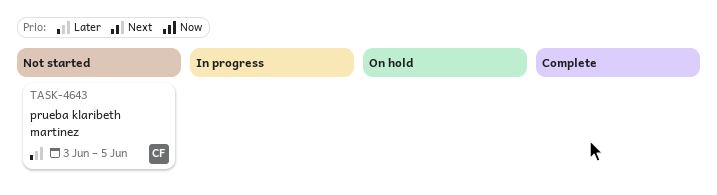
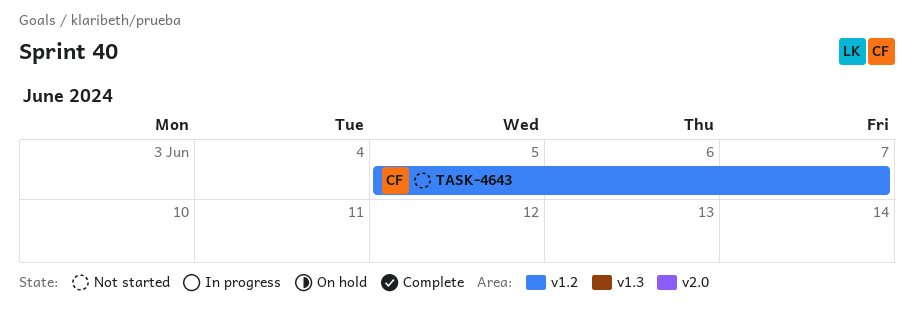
TASK-4643, start: Jun 3 -> Jun 5
TASK-4643, due: Jun 5 -> Jun 7

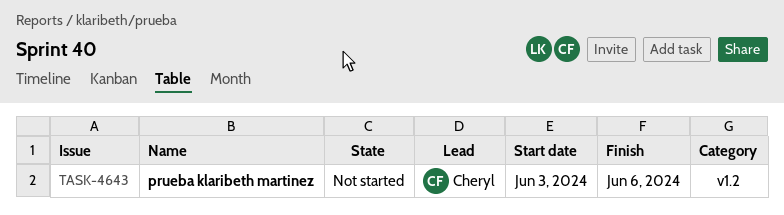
TASK-4643, start: Jun 5 -> Jun 3
TASK-4643, due: Jun 7 -> Jun 6

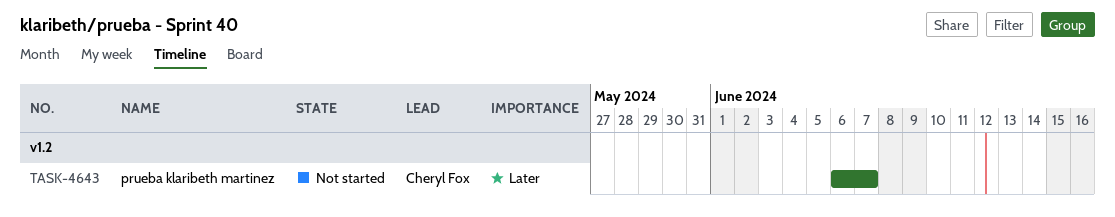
TASK-4643, start: Jun 3 -> Jun 6
TASK-4643, due: Jun 6 -> Jun 7

